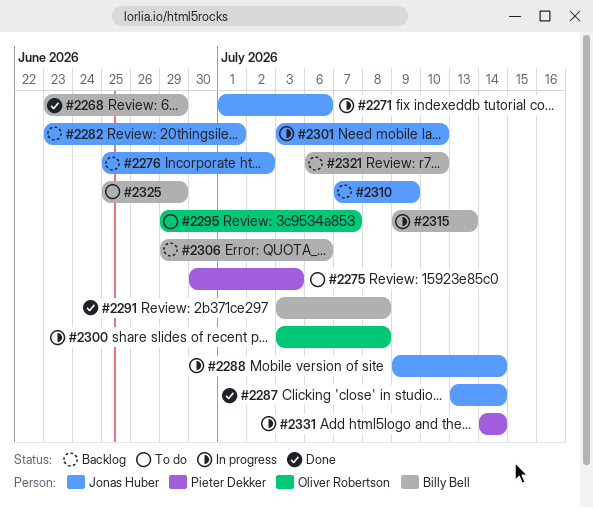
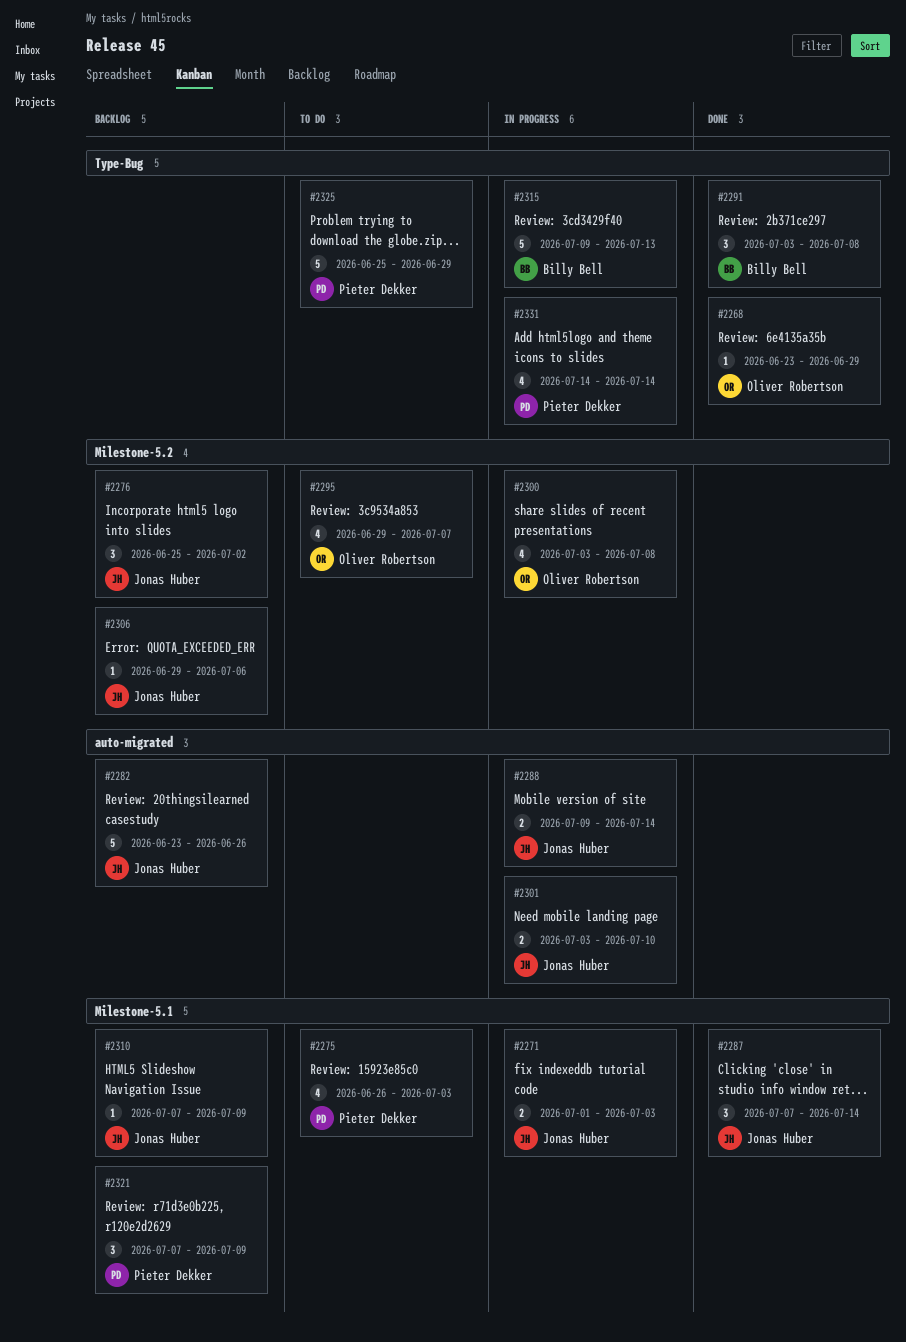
#2268, owner: Billy Bell -> Oliver Robertson
#2271, due: Jul 6 -> Jul 3
#2275, start: Jun 30 -> Jun 26
#2282, due: Jul 1 -> Jun 26
#2287, start: Jul 13 -> Jul 7
#2306, owner: Billy Bell -> Jonas Huber
#2321, owner: Billy Bell -> Pieter Dekker
#2321, start: Jul 6 -> Jul 7
#2321, due: Jul 10 -> Jul 9
#2325, owner: Billy Bell -> Pieter Dekker

